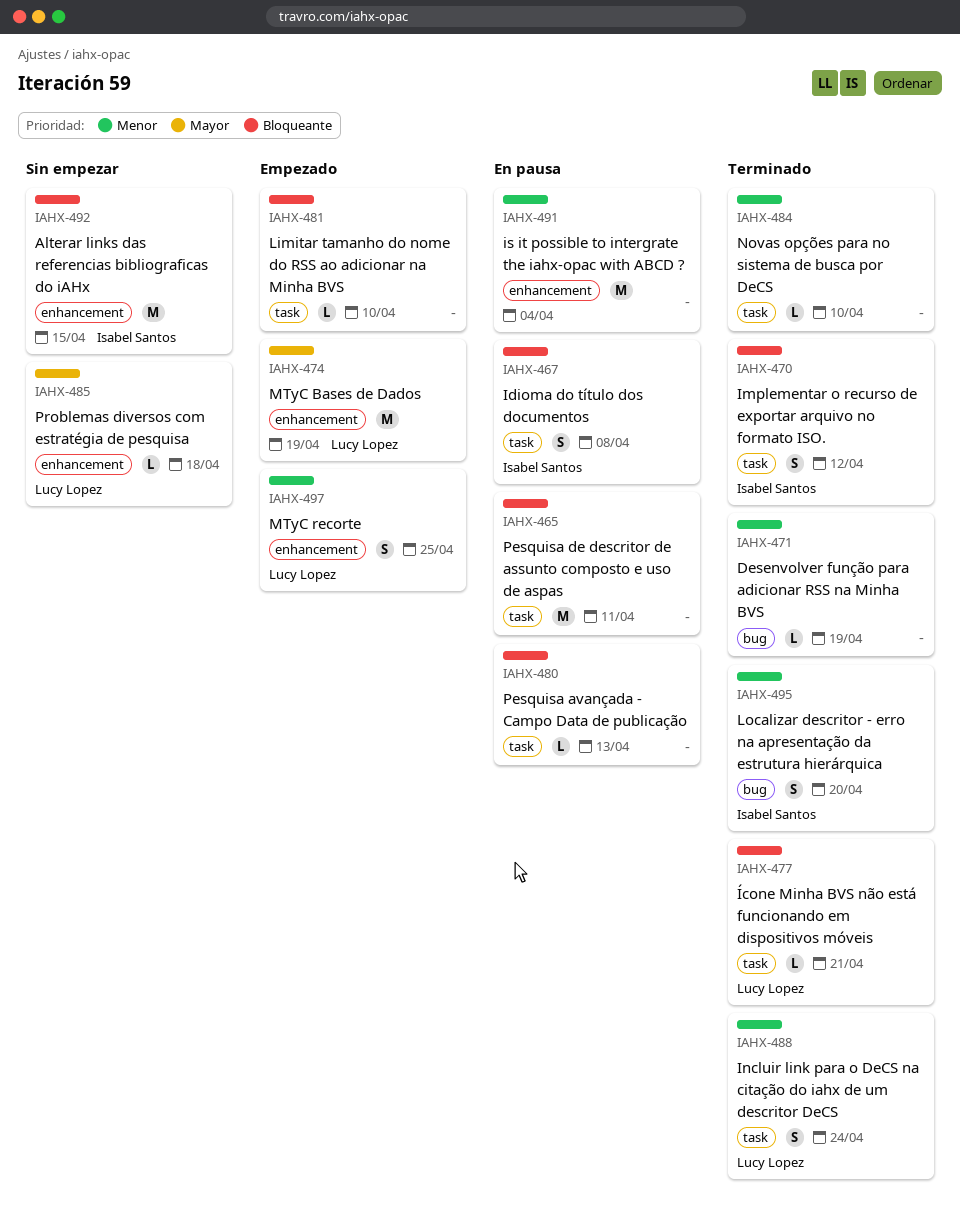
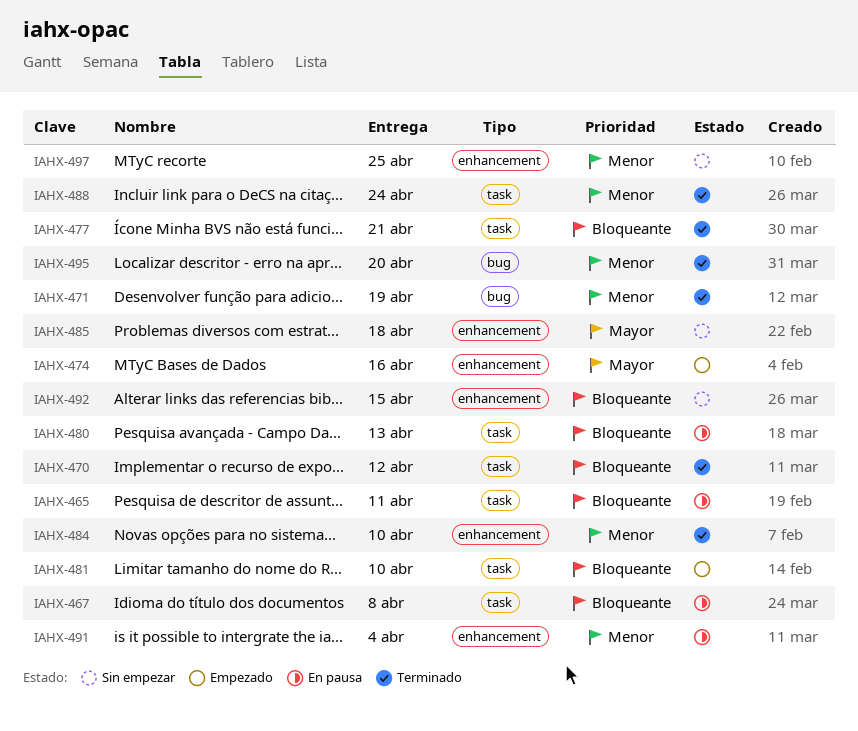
IAHX-474, due: Apr 19 -> Apr 16
IAHX-484, label: task -> enhancement
IAHX-497, status: Empezado -> Sin empezar

